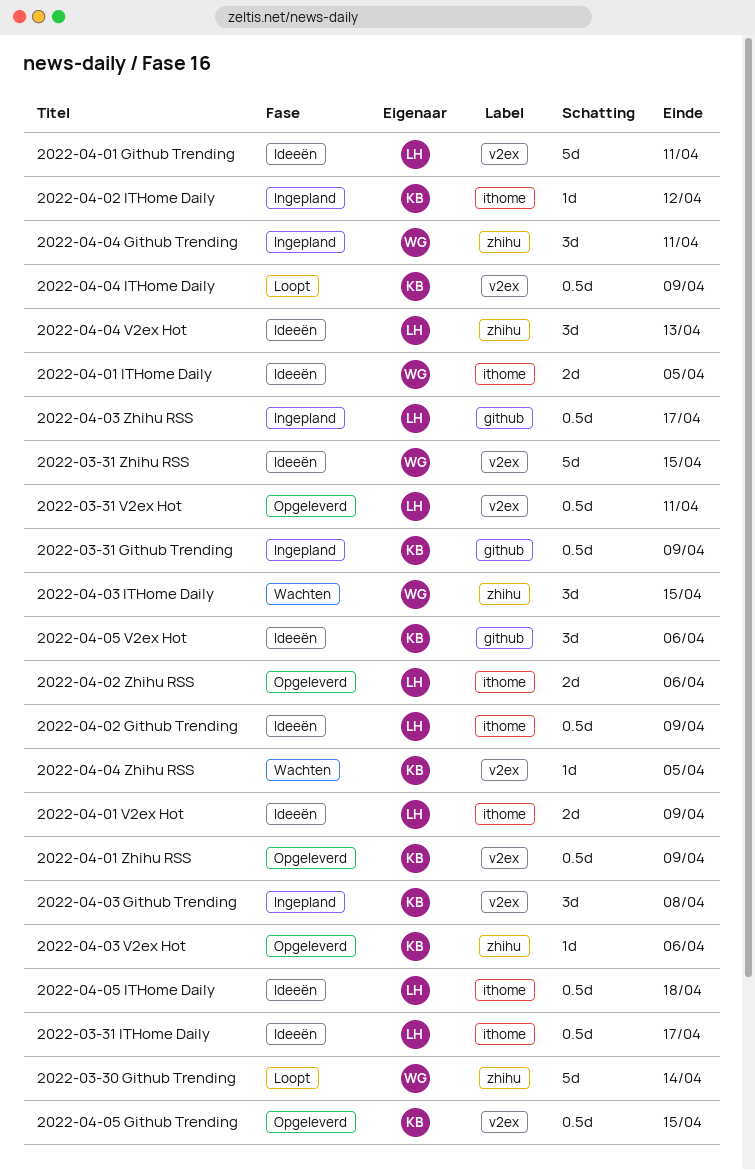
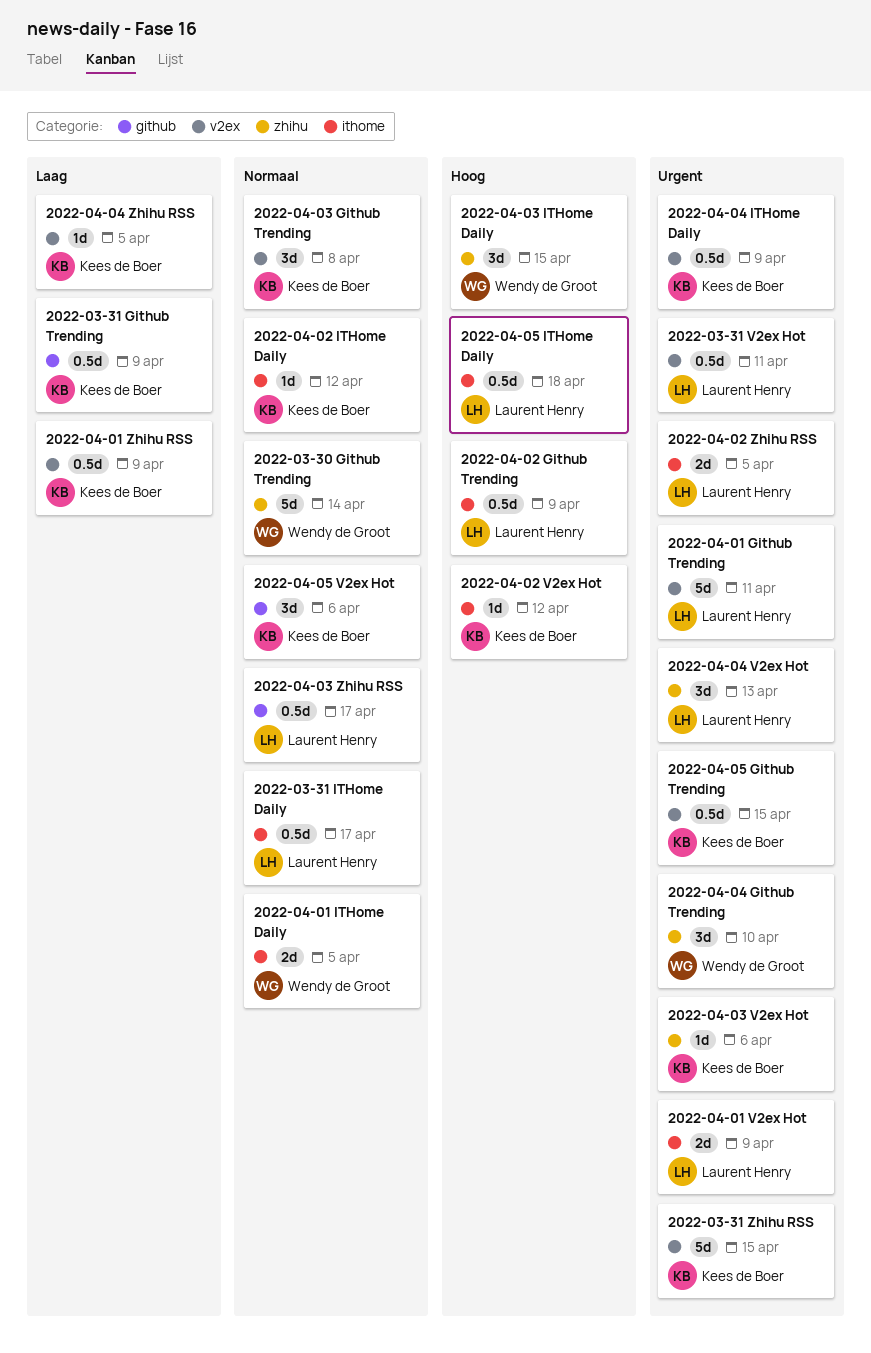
2022-03-31 Zhihu RSS, owner: Wendy de Groot -> Kees de Boer
2022-04-02 V2ex Hot: none -> present
2022-04-02 Zhihu RSS, due: Apr 6 -> Apr 5
2022-04-04 Github Trending, due: Apr 11 -> Apr 10

